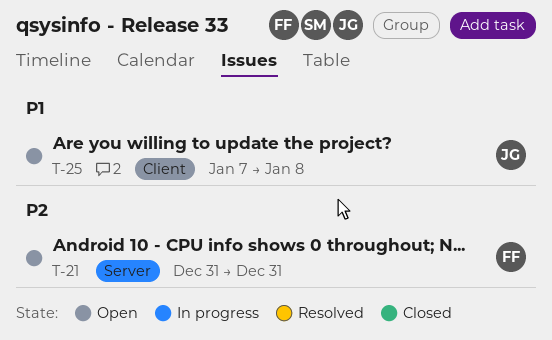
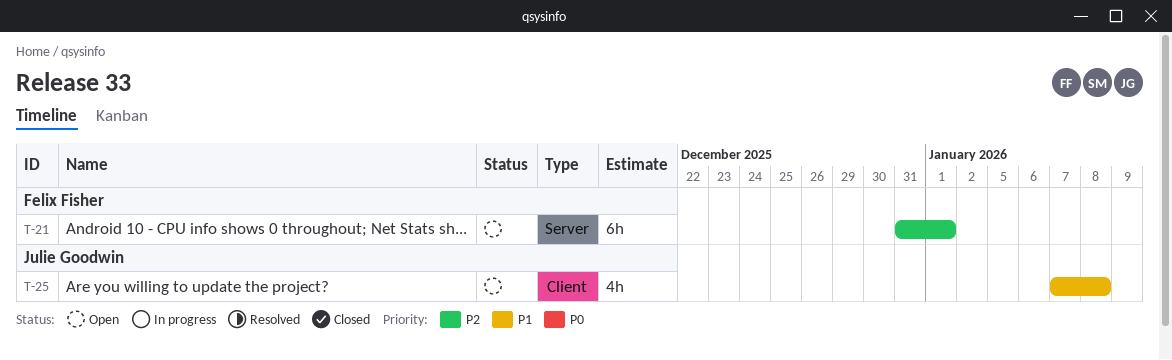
T-21, due: Dec 31 -> Jan 1

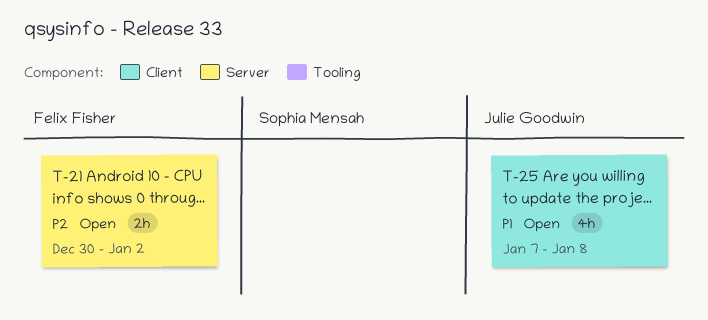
T-21, estimate: 6h -> 2h
T-21, start: Dec 31 -> Dec 30
T-21, due: Jan 1 -> Jan 2

